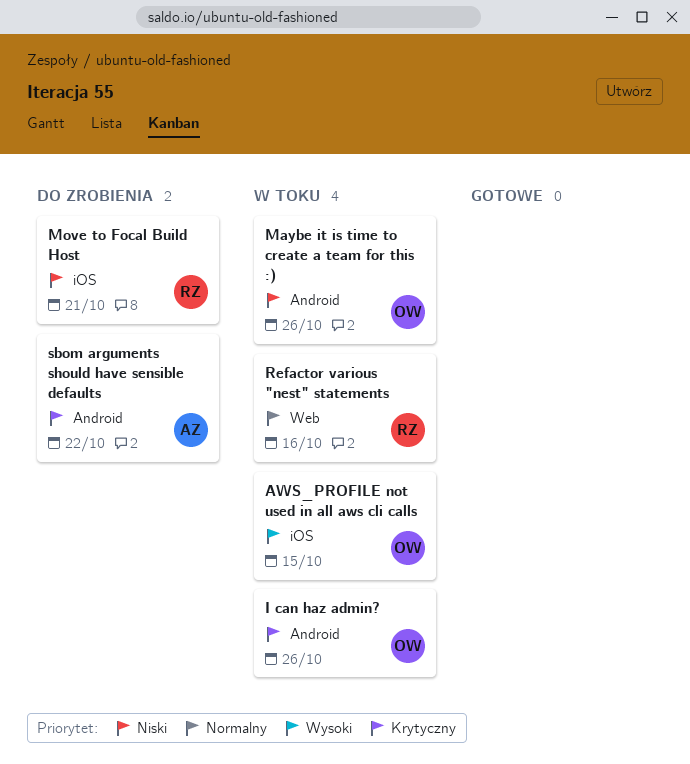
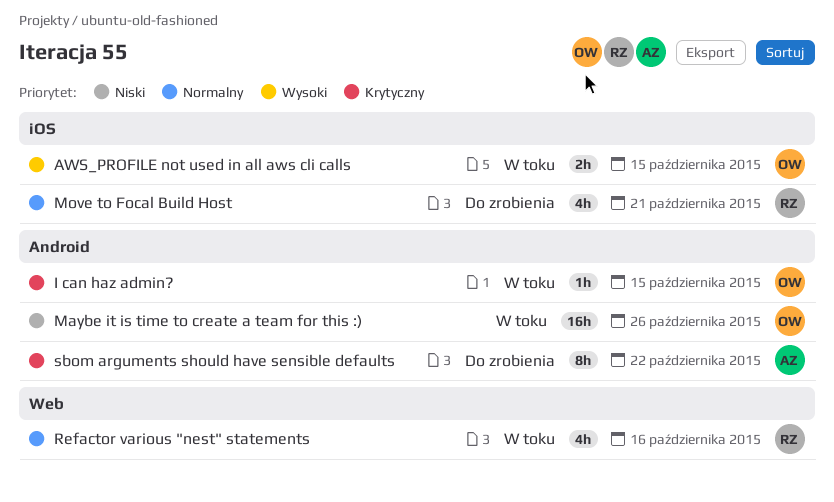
I can haz admin?, due: Oct 26 -> Oct 15
Move to Focal Build Host, priority: Niski -> Normalny

